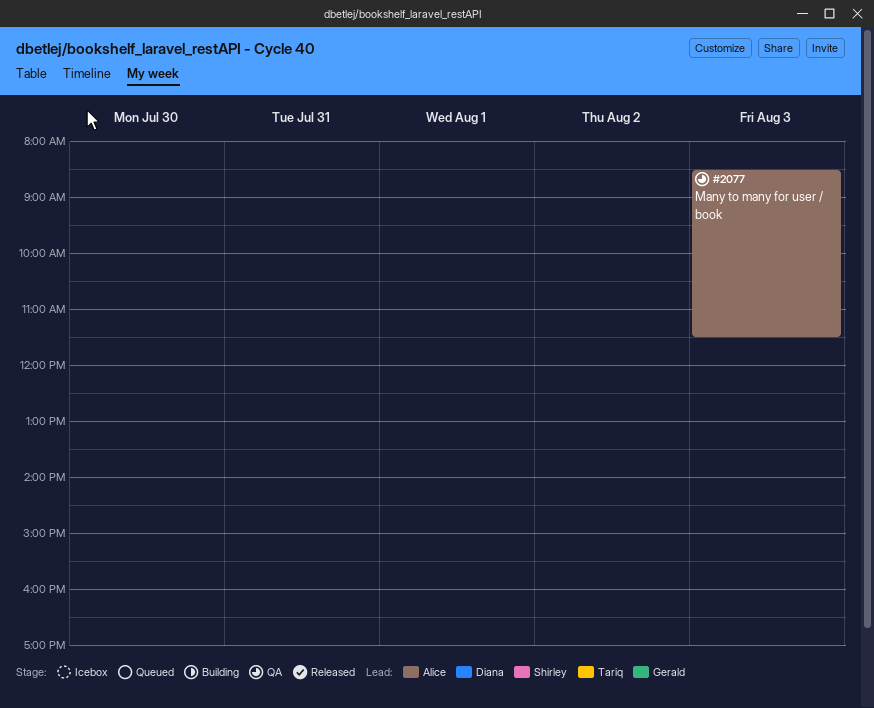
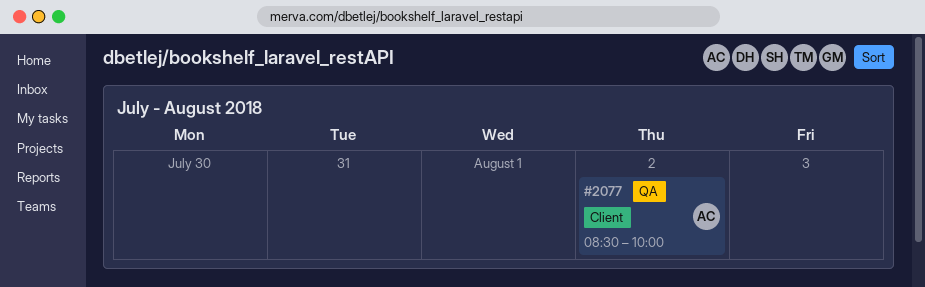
#2077, day: Aug 3 -> Aug 2
#2077, ends: 11:30 -> 10:00

